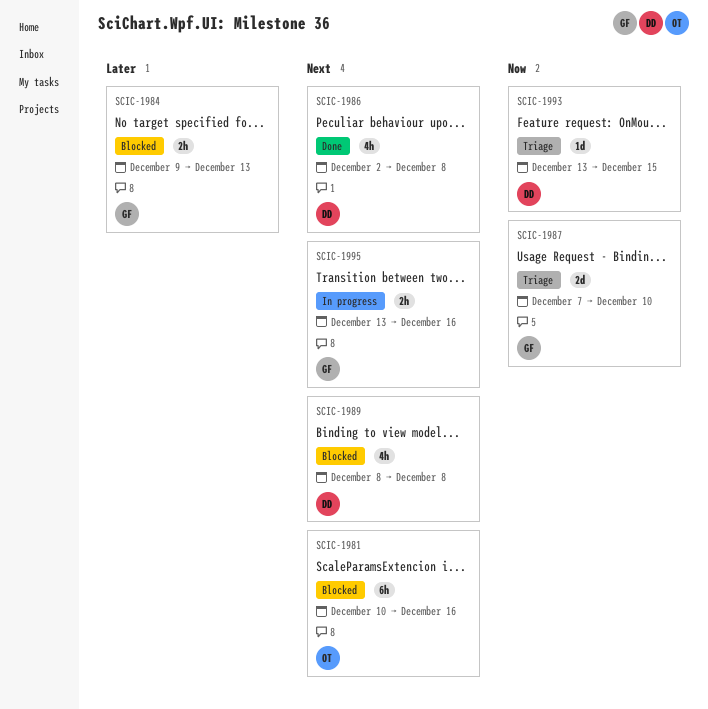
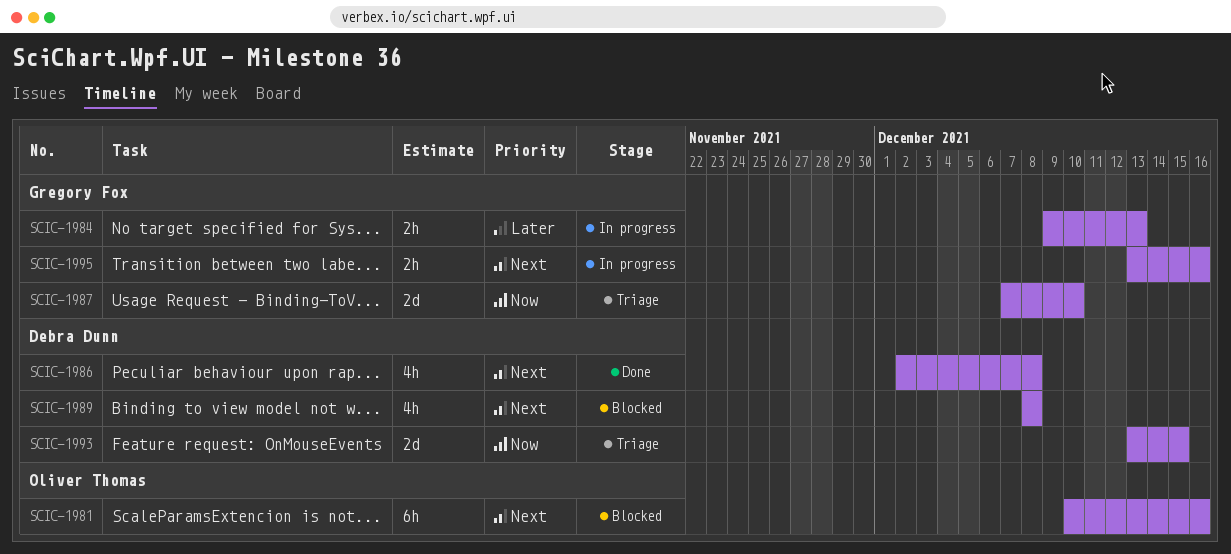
SCIC-1984, status: Blocked -> In progress
SCIC-1993, estimate: 1d -> 2d

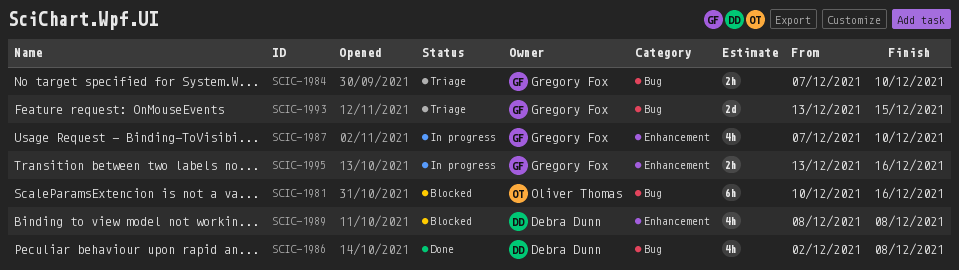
SCIC-1984, status: In progress -> Triage
SCIC-1984, start: Dec 9 -> Dec 7
SCIC-1984, due: Dec 13 -> Dec 10
SCIC-1987, status: Triage -> In progress
SCIC-1987, estimate: 2d -> 4h
SCIC-1993, owner: Debra Dunn -> Gregory Fox

